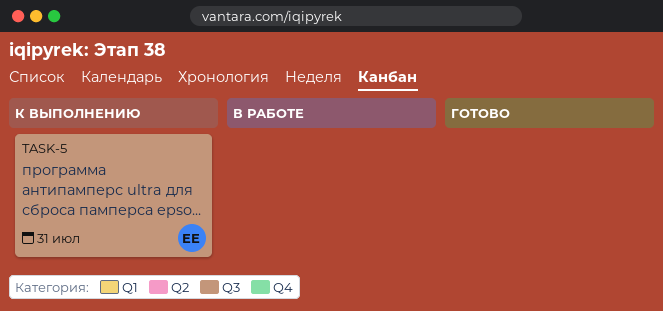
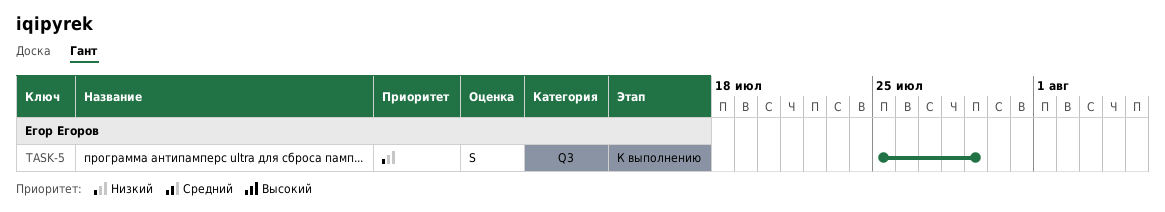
TASK-5, due: Jul 31 -> Jul 29

